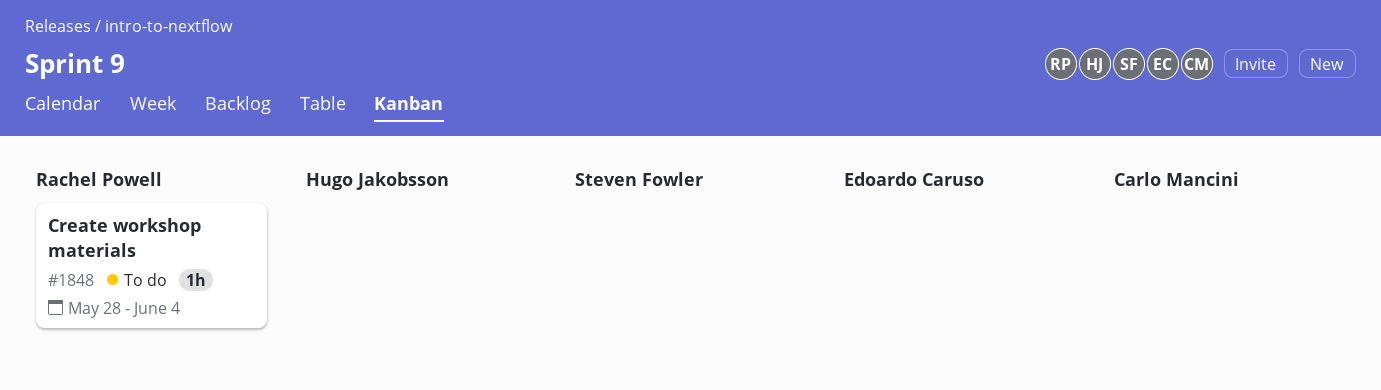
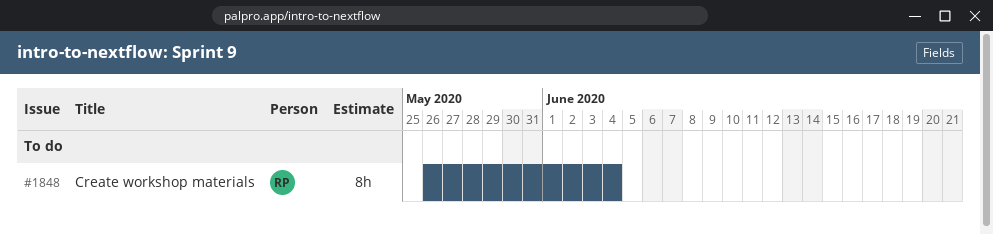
#1848, estimate: 1h -> 8h
#1848, start: May 28 -> May 26

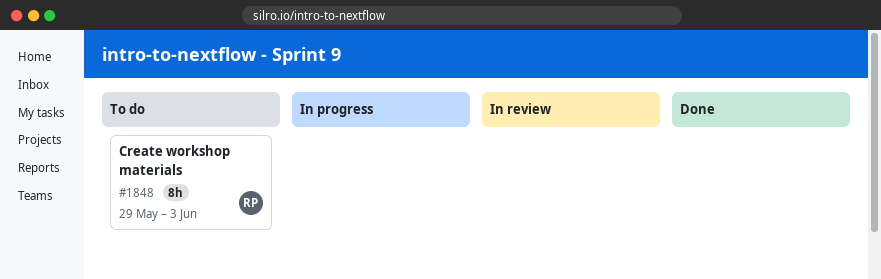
#1848, start: May 26 -> May 29
#1848, due: Jun 4 -> Jun 3

